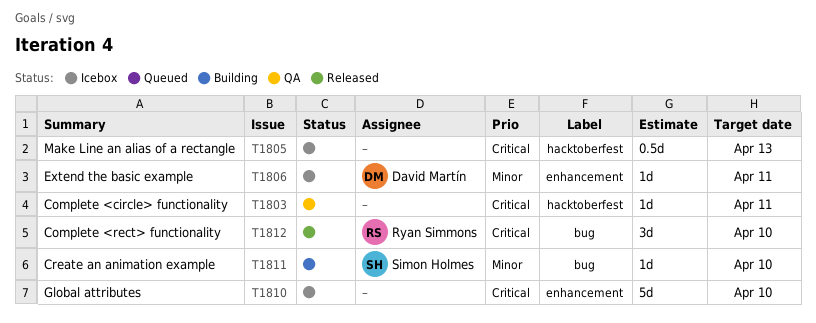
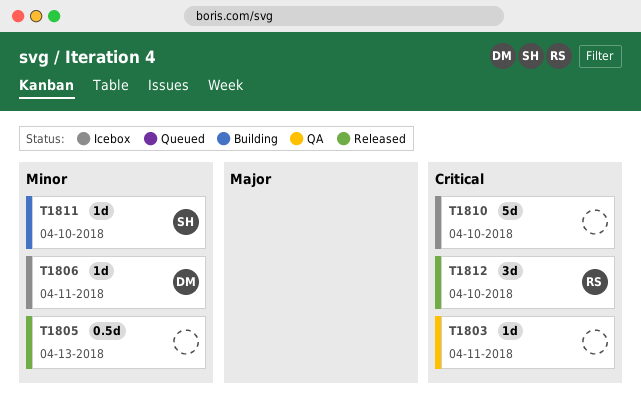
T1805, status: Icebox -> Released
T1805, priority: Critical -> Minor

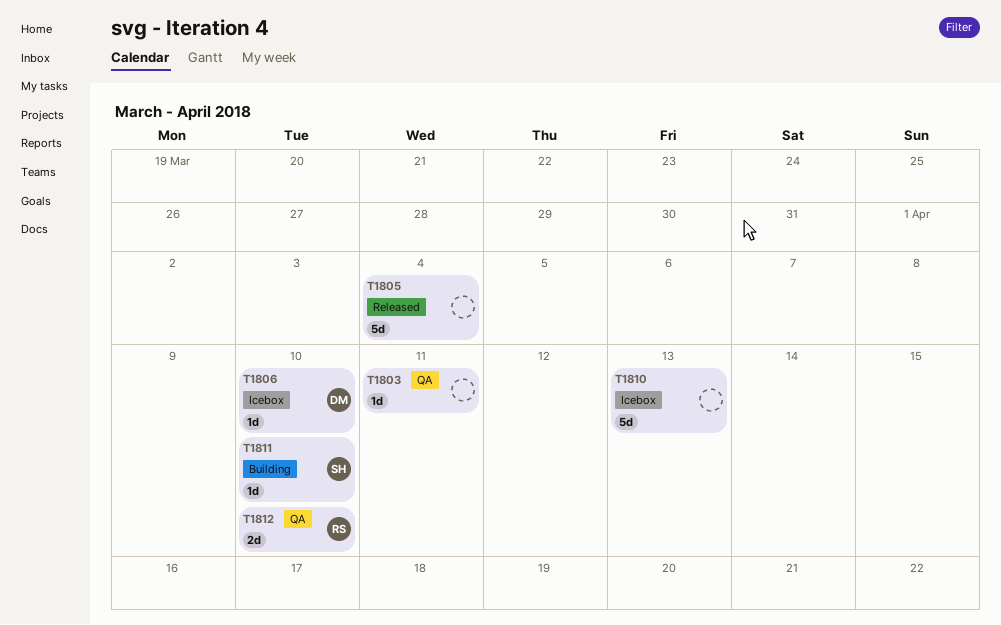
T1805, estimate: 0.5d -> 5d
T1805, due: Apr 13 -> Apr 4
T1806, due: Apr 11 -> Apr 10
T1810, due: Apr 10 -> Apr 13
T1812, status: Released -> QA
T1812, estimate: 3d -> 2d

